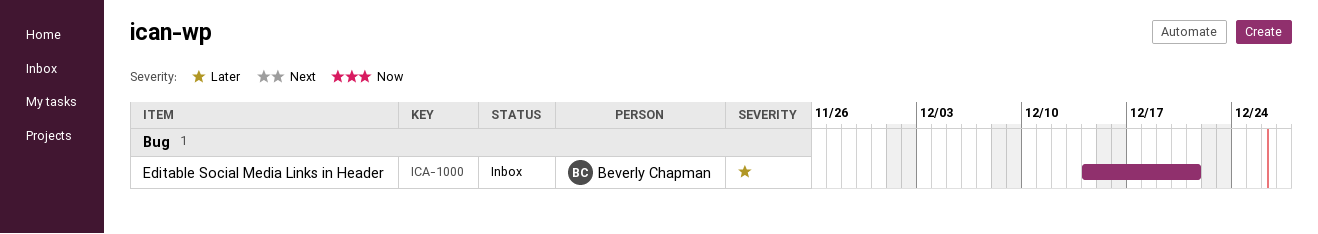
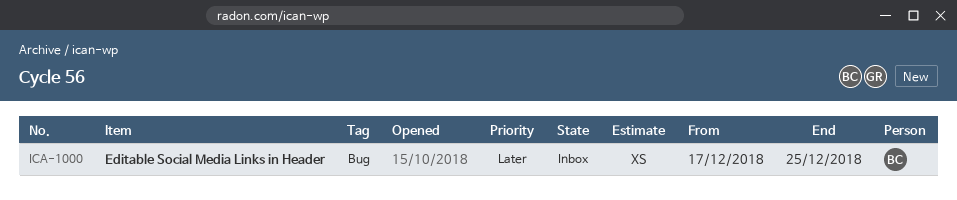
ICA-1000, start: Dec 14 -> Dec 17
ICA-1000, due: Dec 21 -> Dec 25

